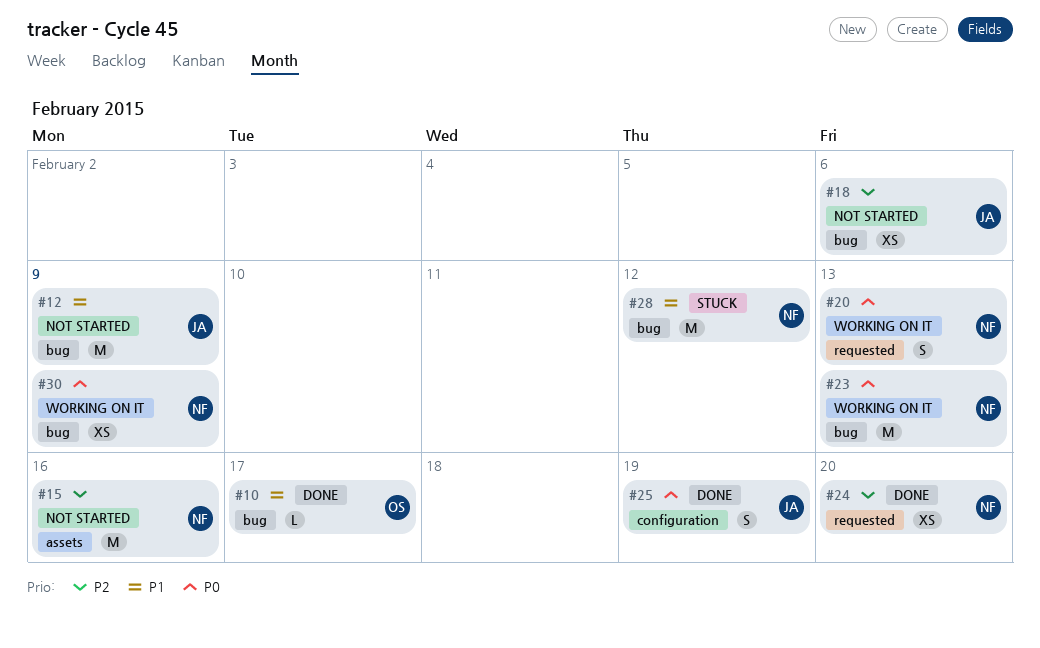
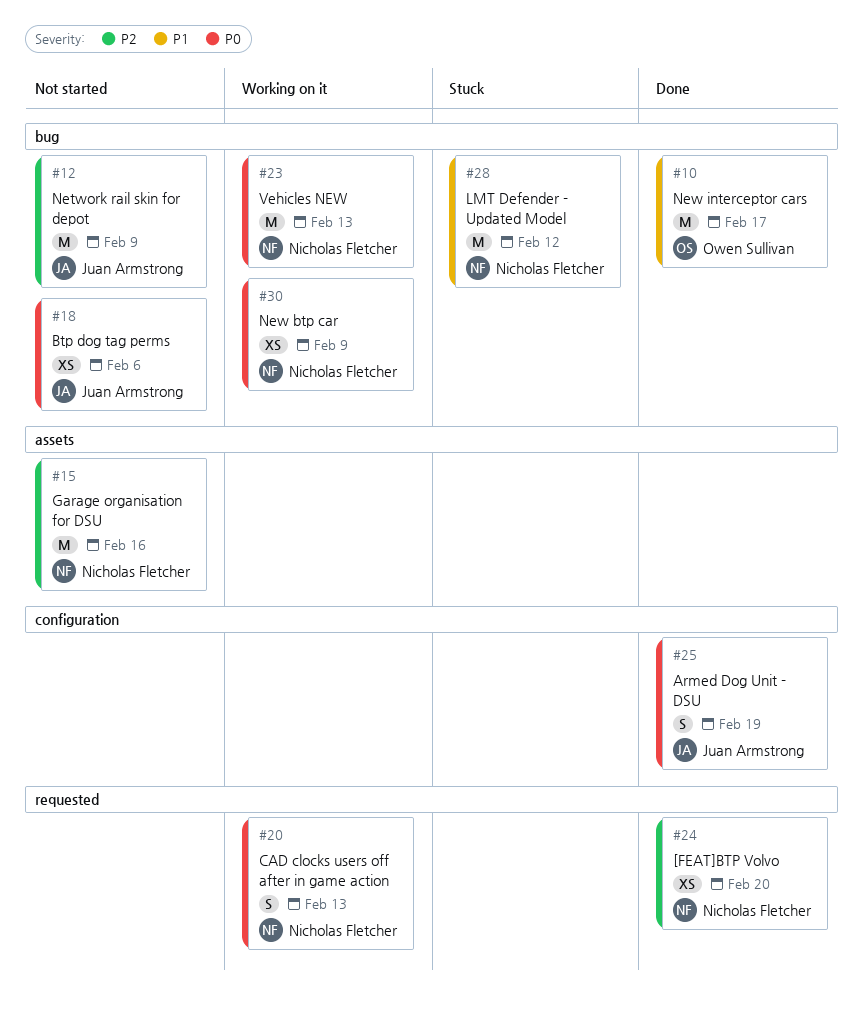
#10, estimate: L -> M
#12, priority: P1 -> P2
#18, priority: P2 -> P0

